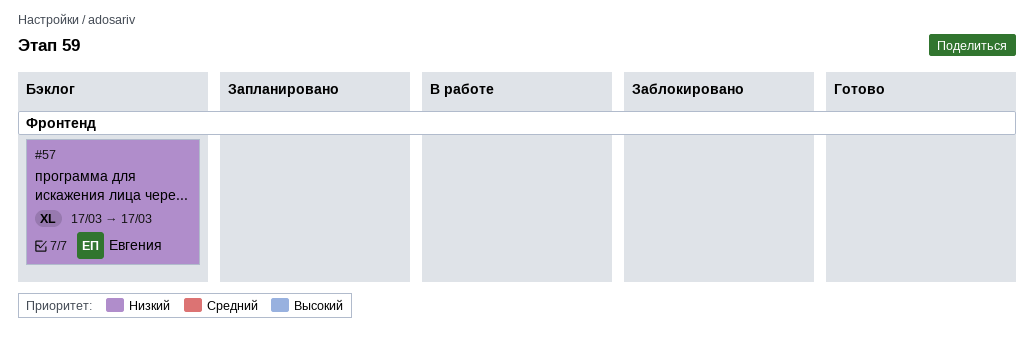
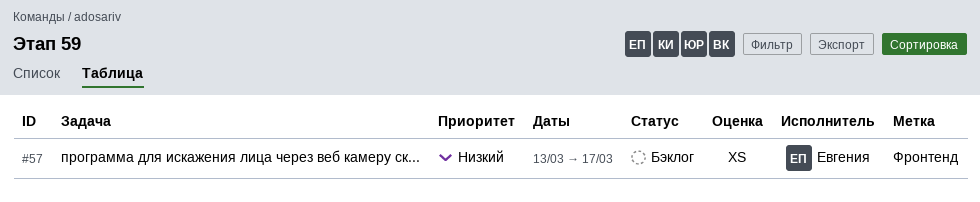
#57, estimate: XL -> XS
#57, start: Mar 17 -> Mar 13

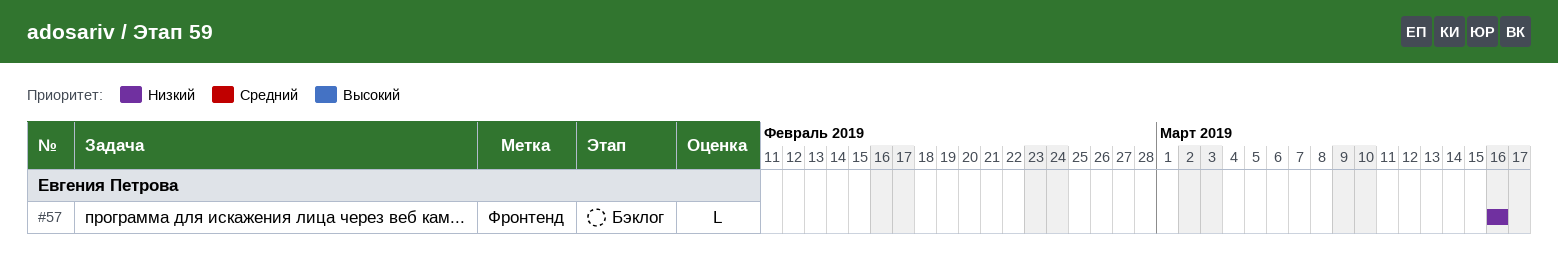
#57, estimate: XS -> L
#57, start: Mar 13 -> Mar 16
#57, due: Mar 17 -> Mar 16

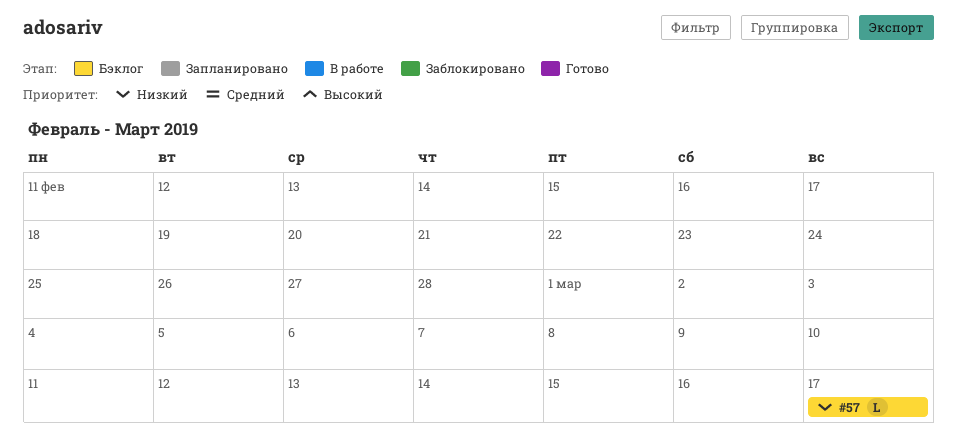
#57, start: Mar 16 -> Mar 17
#57, due: Mar 16 -> Mar 17

